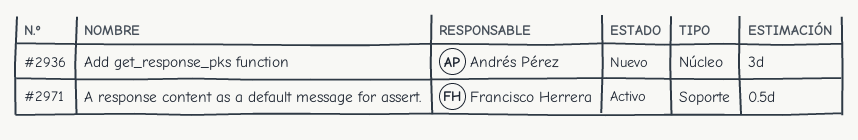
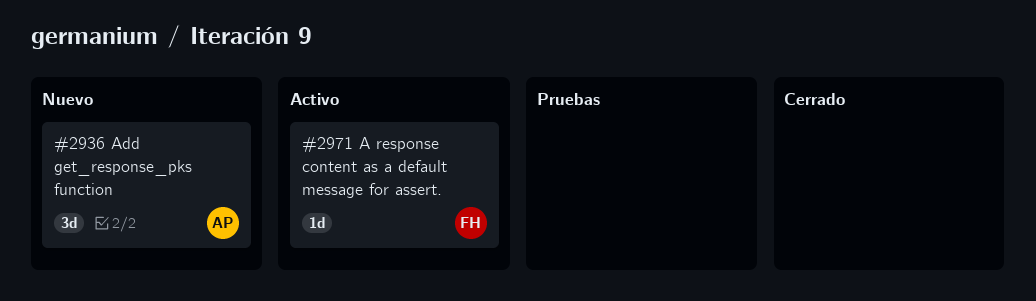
#2971, estimate: 0.5d -> 1d

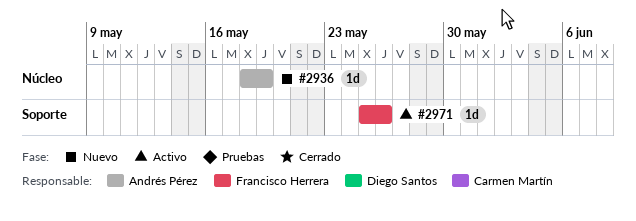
#2936, estimate: 3d -> 1d

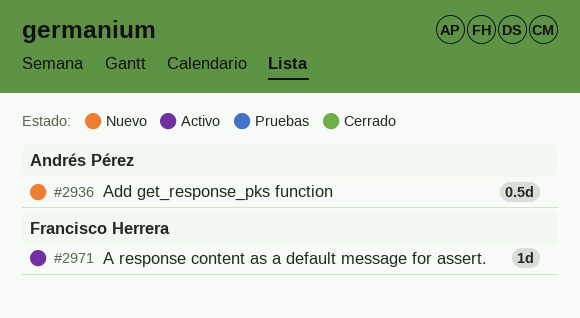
#2936, estimate: 1d -> 0.5d

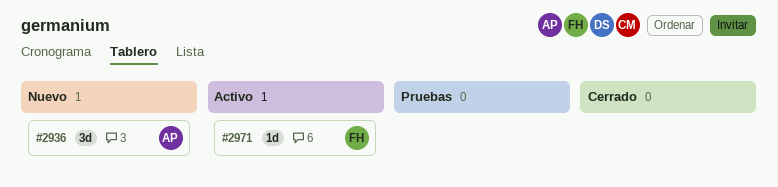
#2936, estimate: 0.5d -> 3d

